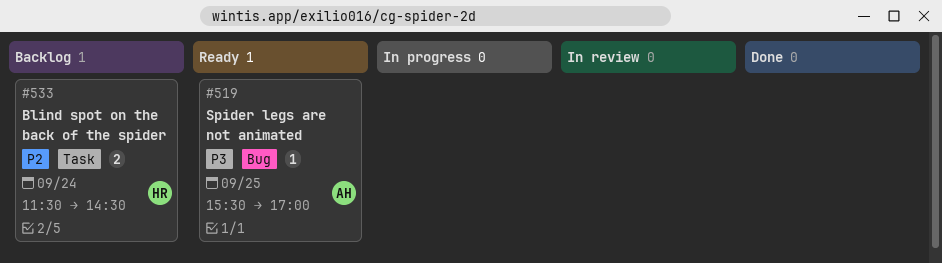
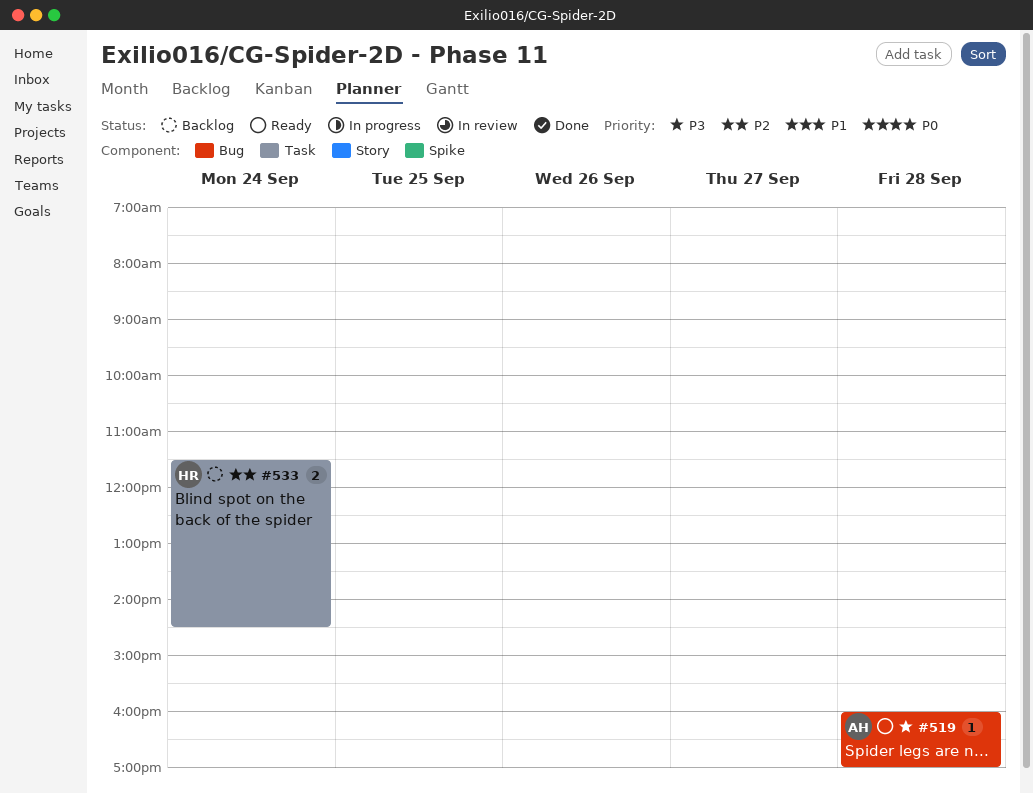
#519, day: Sep 25 -> Sep 28
#519, begins: 15:30 -> 16:00

